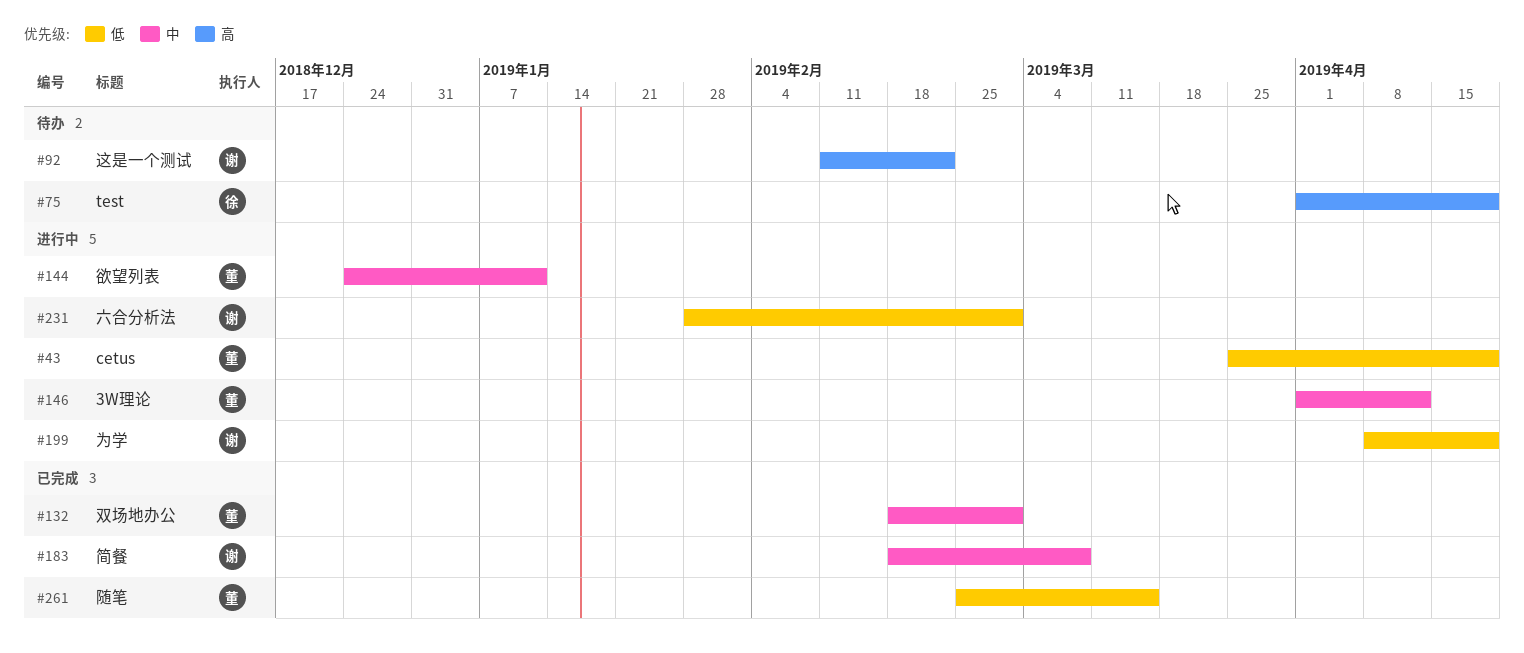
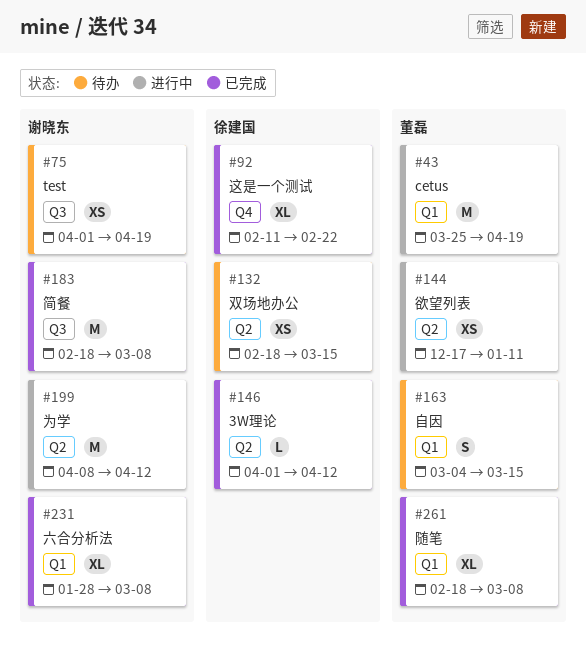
#75, owner: 徐建国 -> 谢晓东
#92, status: 待办 -> 已完成
#92, owner: 谢晓东 -> 徐建国
#132, status: 已完成 -> 待办
#132, owner: 董磊 -> 徐建国
#132, due: Mar 1 -> Mar 15
#144, start: Dec 24 -> Dec 17
#146, status: 进行中 -> 已完成
#146, owner: 董磊 -> 徐建国
#163: none -> present
#199, due: Apr 19 -> Apr 12
#231, status: 进行中 -> 已完成
#231, due: Mar 1 -> Mar 8
#261, start: Feb 25 -> Feb 18
#261, due: Mar 15 -> Mar 8

